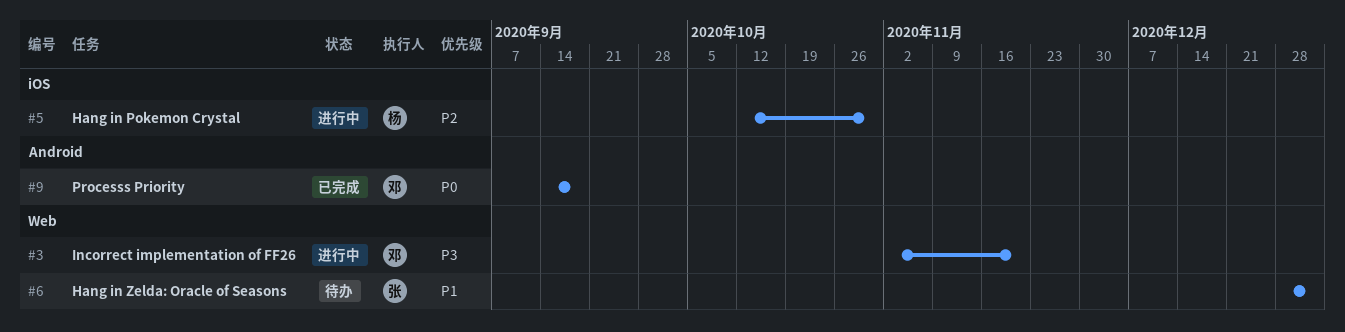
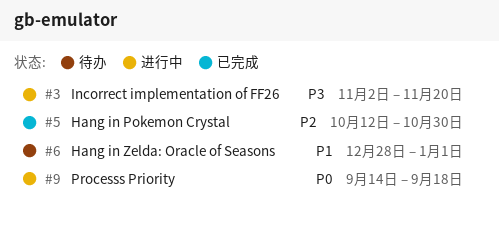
#5, status: 进行中 -> 已完成
#9, status: 已完成 -> 进行中

